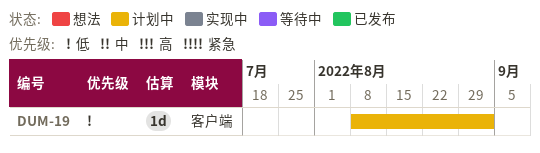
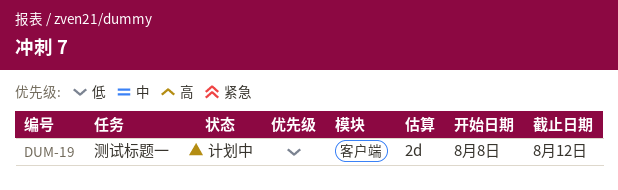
DUM-19, estimate: 1d -> 2d
DUM-19, due: Sep 2 -> Aug 12

